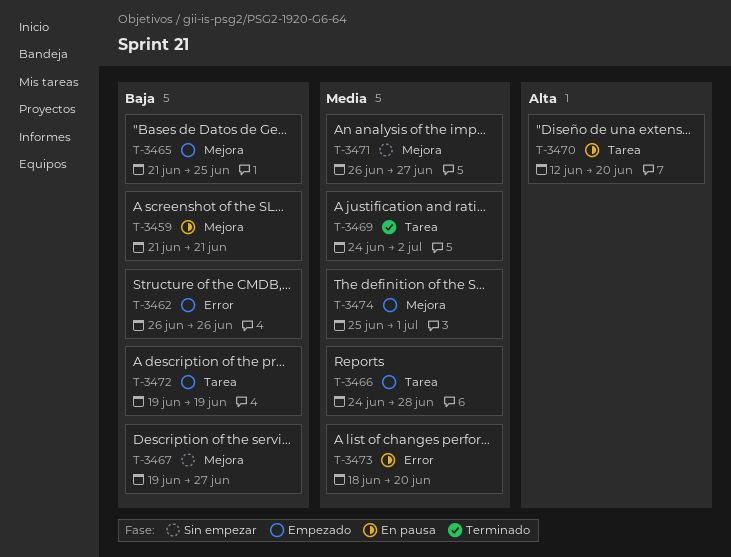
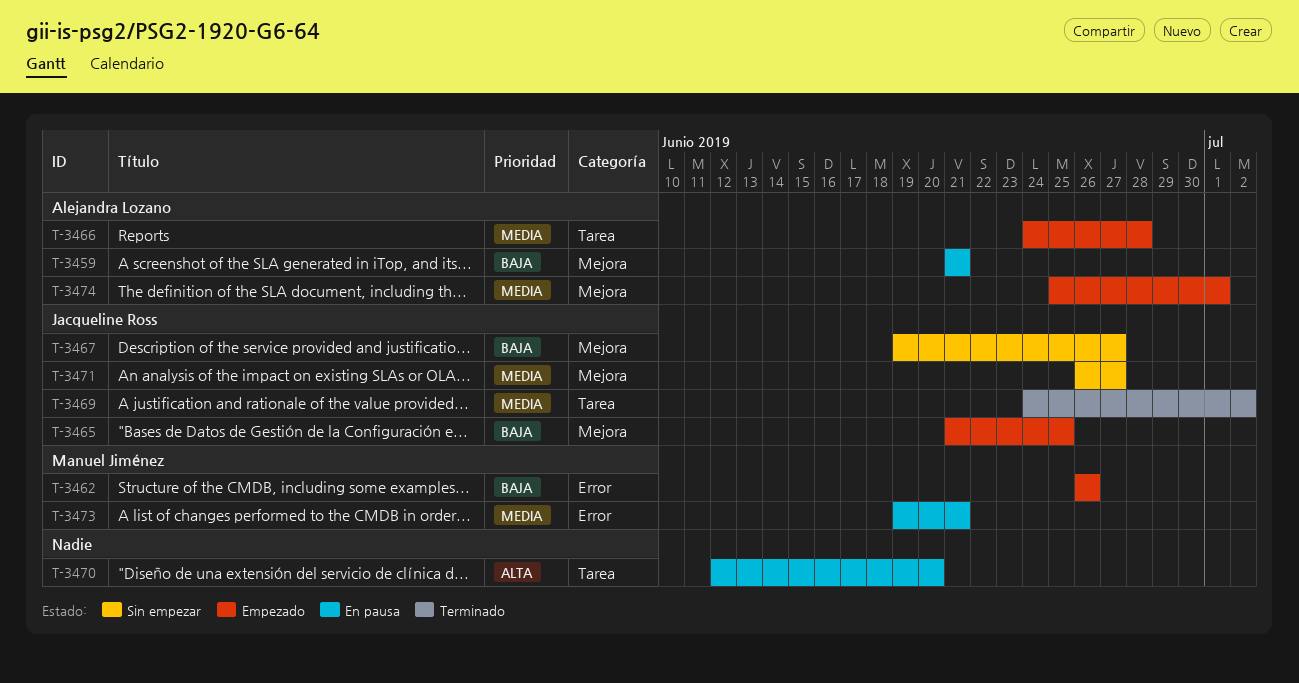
T-3472: present -> none
T-3473, start: Jun 18 -> Jun 19
T-3473, due: Jun 20 -> Jun 21

